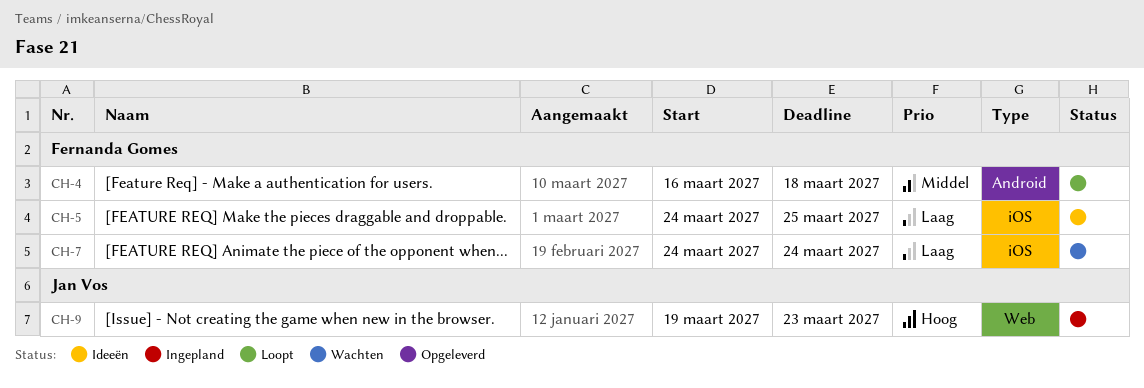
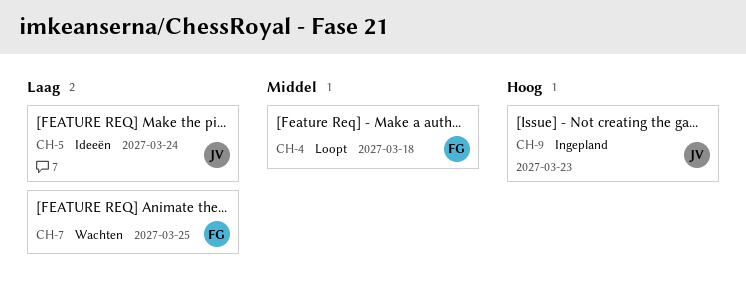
CH-5, owner: Fernanda Gomes -> Jan Vos
CH-5, due: Mar 25 -> Mar 24
CH-7, due: Mar 24 -> Mar 25

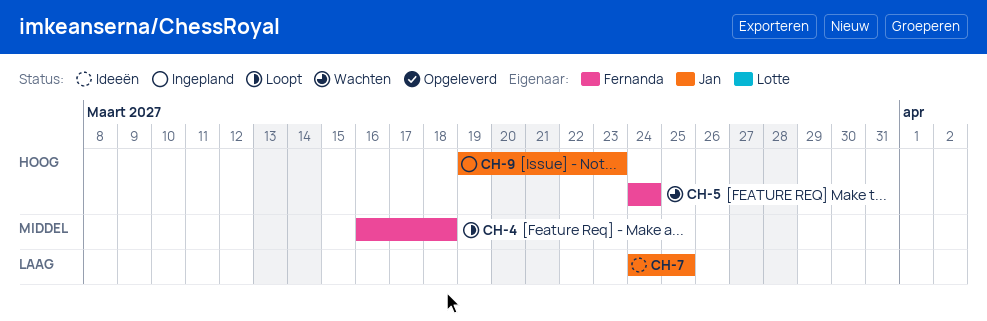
CH-5, status: Ideeën -> Wachten
CH-5, owner: Jan -> Fernanda
CH-5, priority: Laag -> Hoog
CH-7, status: Wachten -> Ideeën
CH-7, owner: Fernanda -> Jan

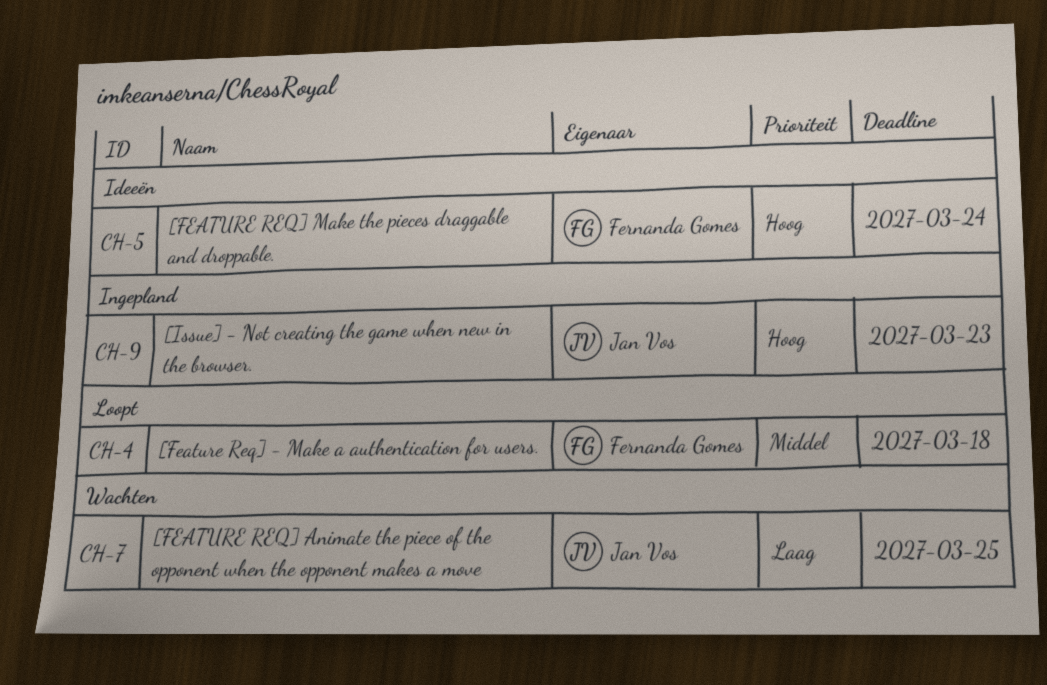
CH-5, status: Wachten -> Ideeën
CH-7, status: Ideeën -> Wachten

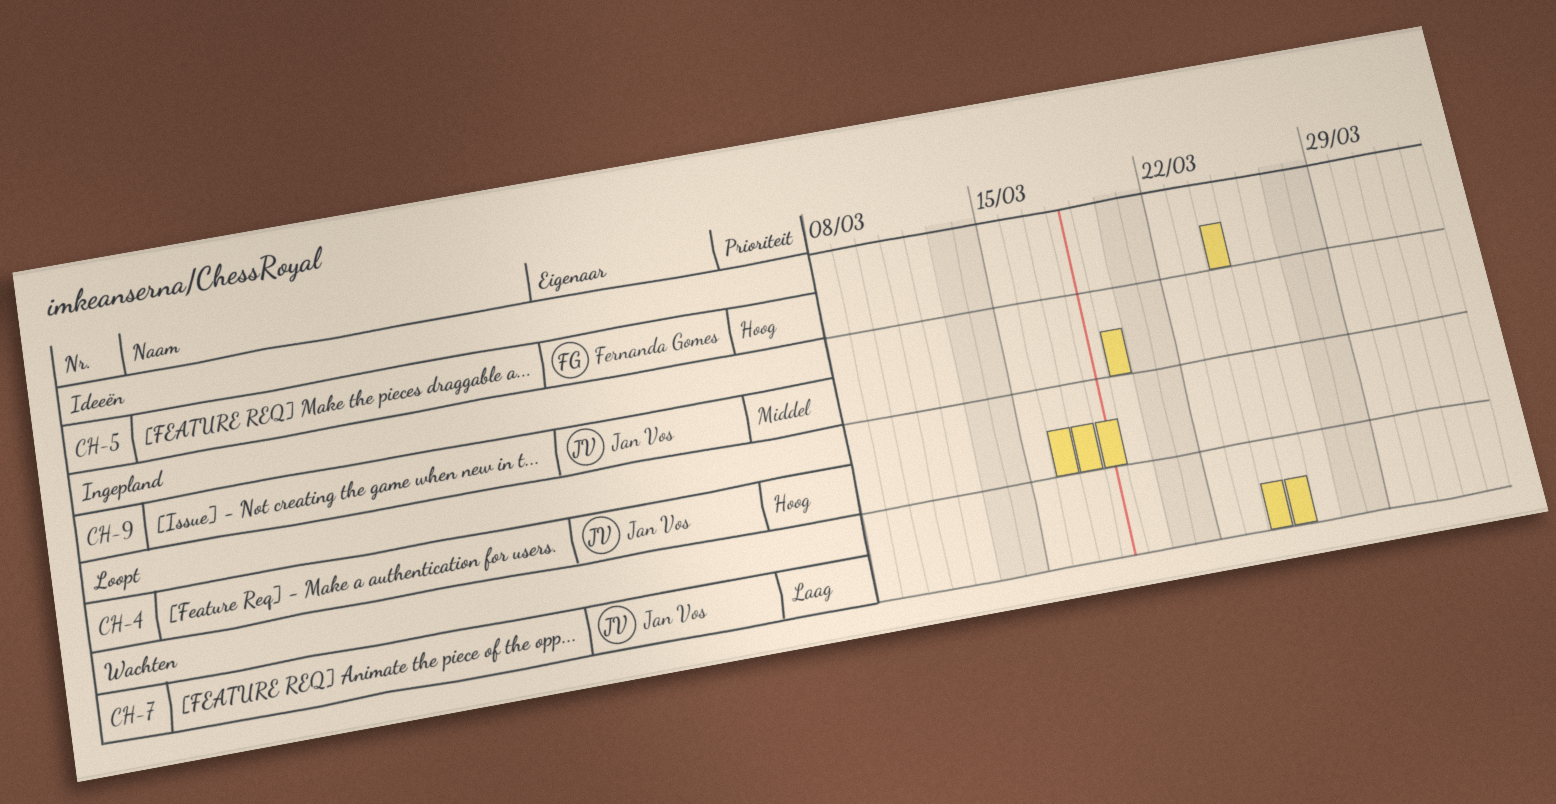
CH-4, owner: Fernanda Gomes -> Jan Vos
CH-4, priority: Middel -> Hoog
CH-9, priority: Hoog -> Middel
CH-9, due: Mar 23 -> Mar 19

